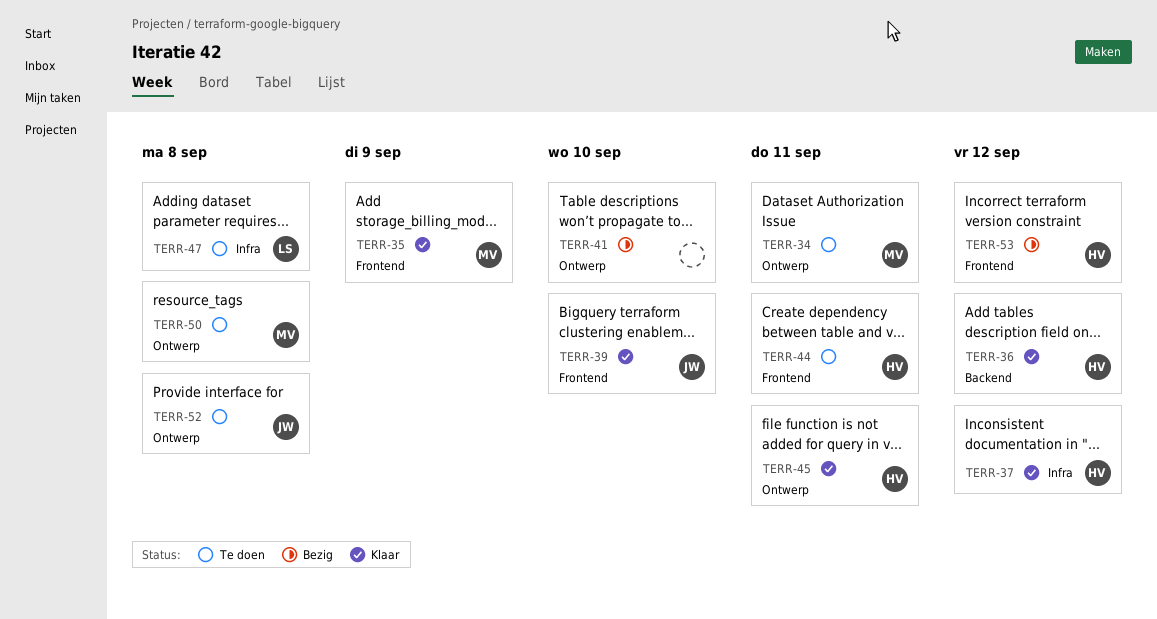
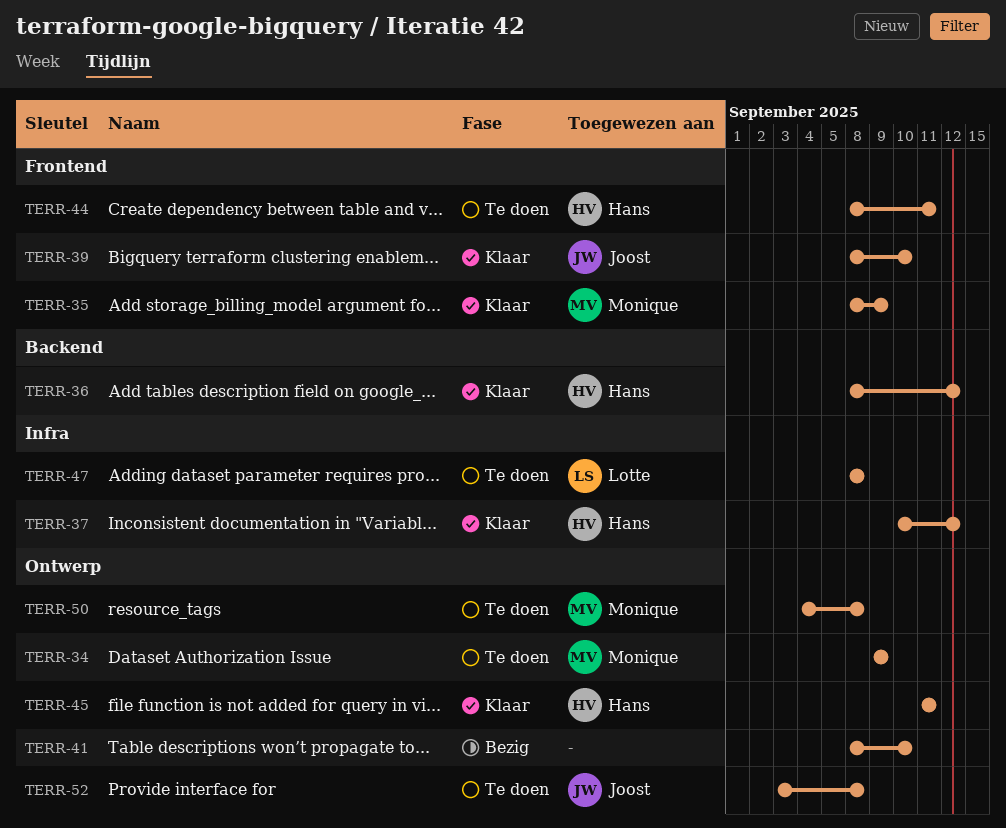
TERR-34, due: Sep 11 -> Sep 9
TERR-53: present -> none

